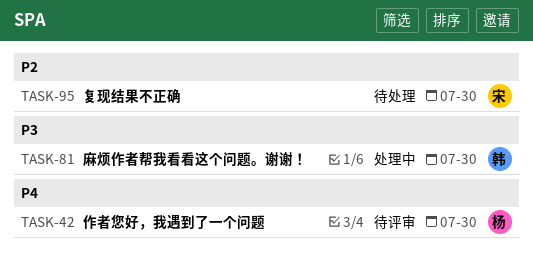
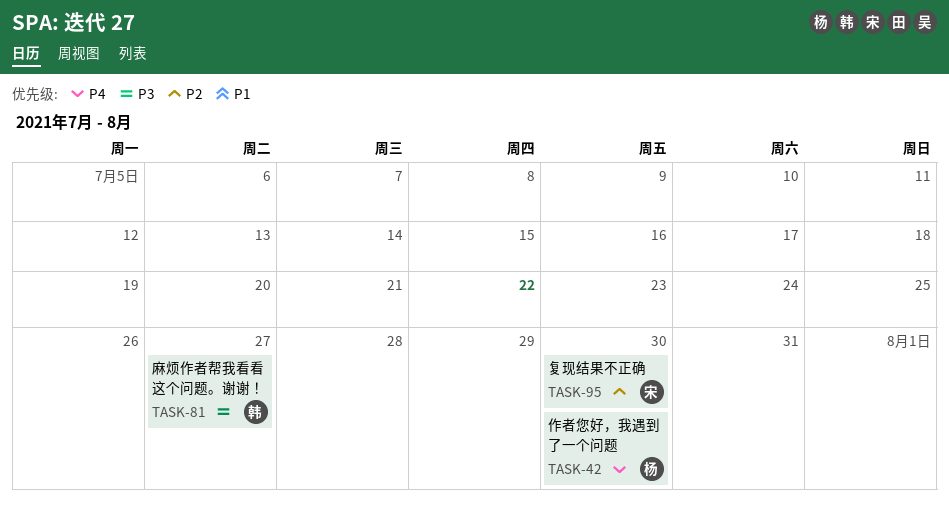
TASK-81, due: Jul 30 -> Jul 27

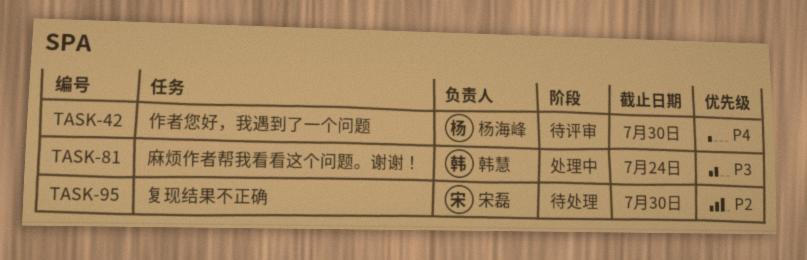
TASK-81, due: Jul 27 -> Jul 24

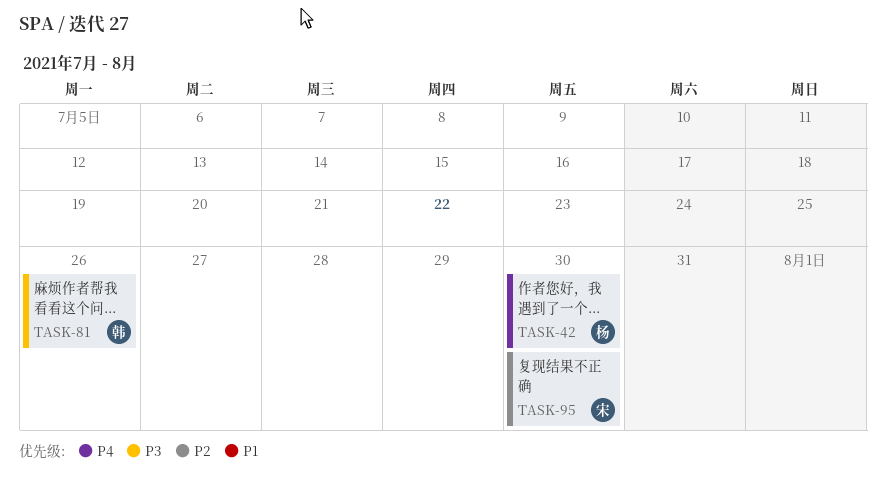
TASK-81, due: Jul 24 -> Jul 26

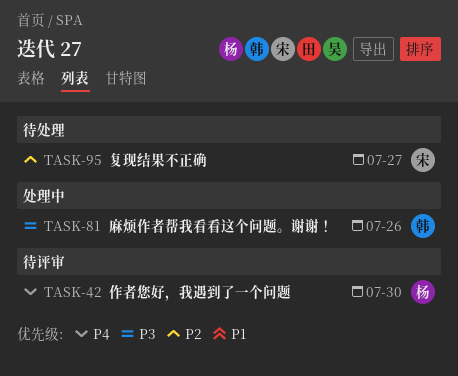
TASK-95, due: Jul 30 -> Jul 27

